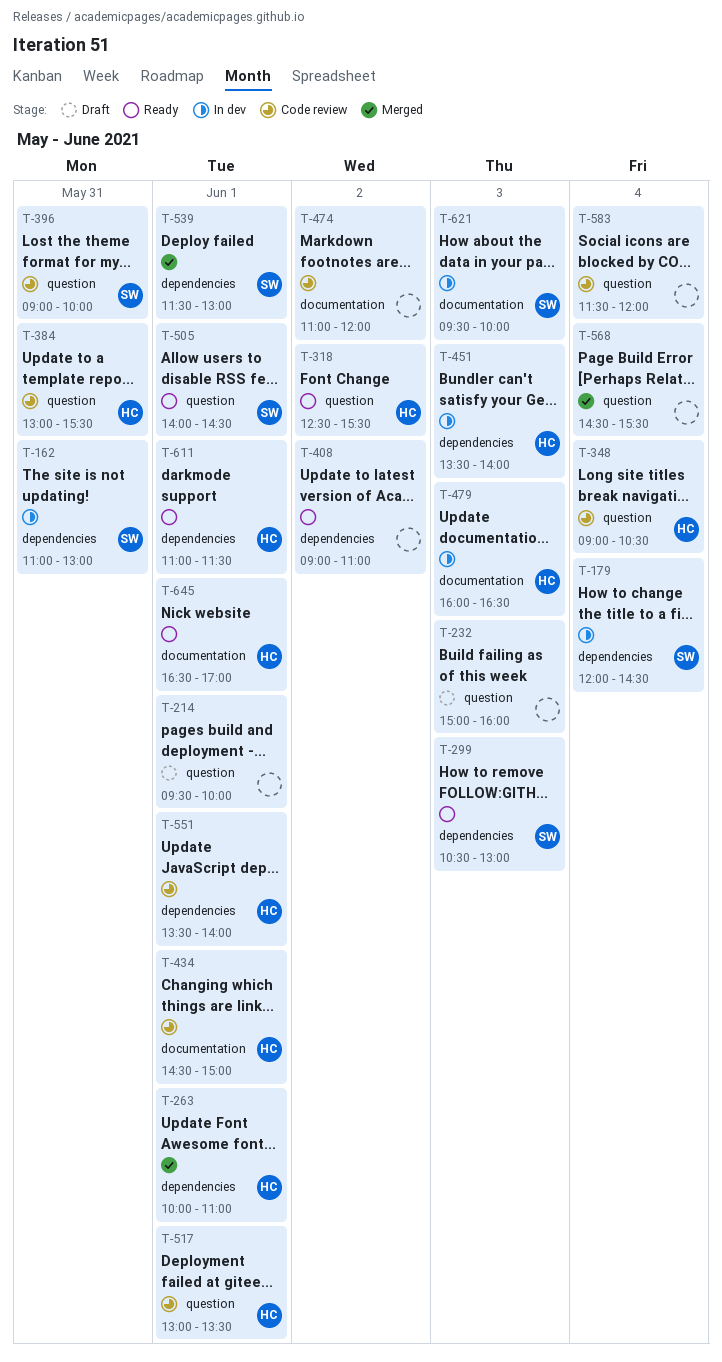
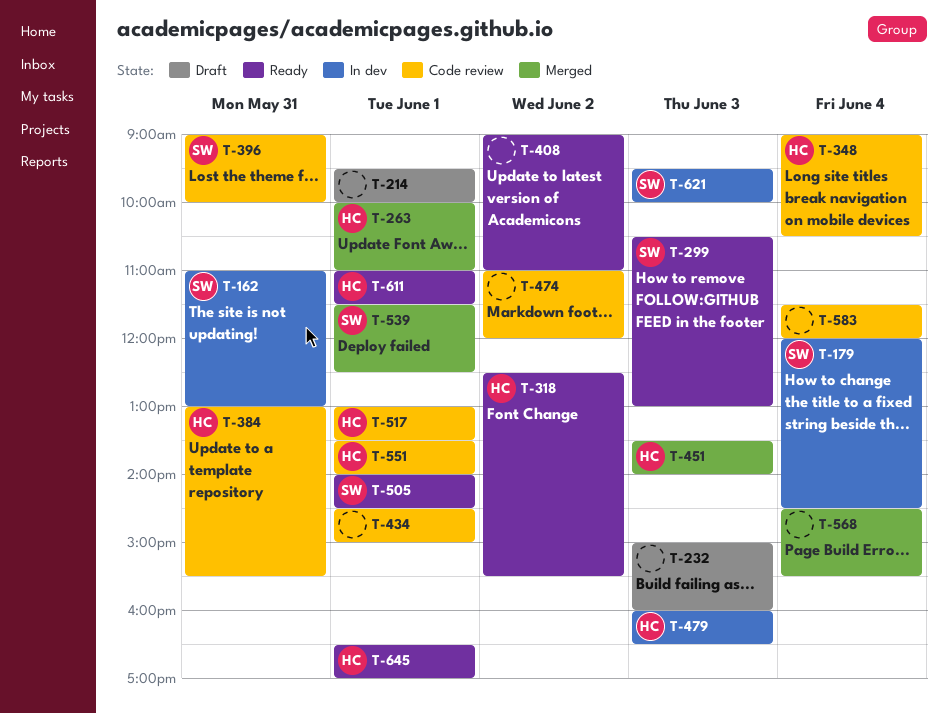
T-434, owner: HC -> none
T-451, status: In dev -> Merged
T-539, ends: 13:00 -> 12:30

